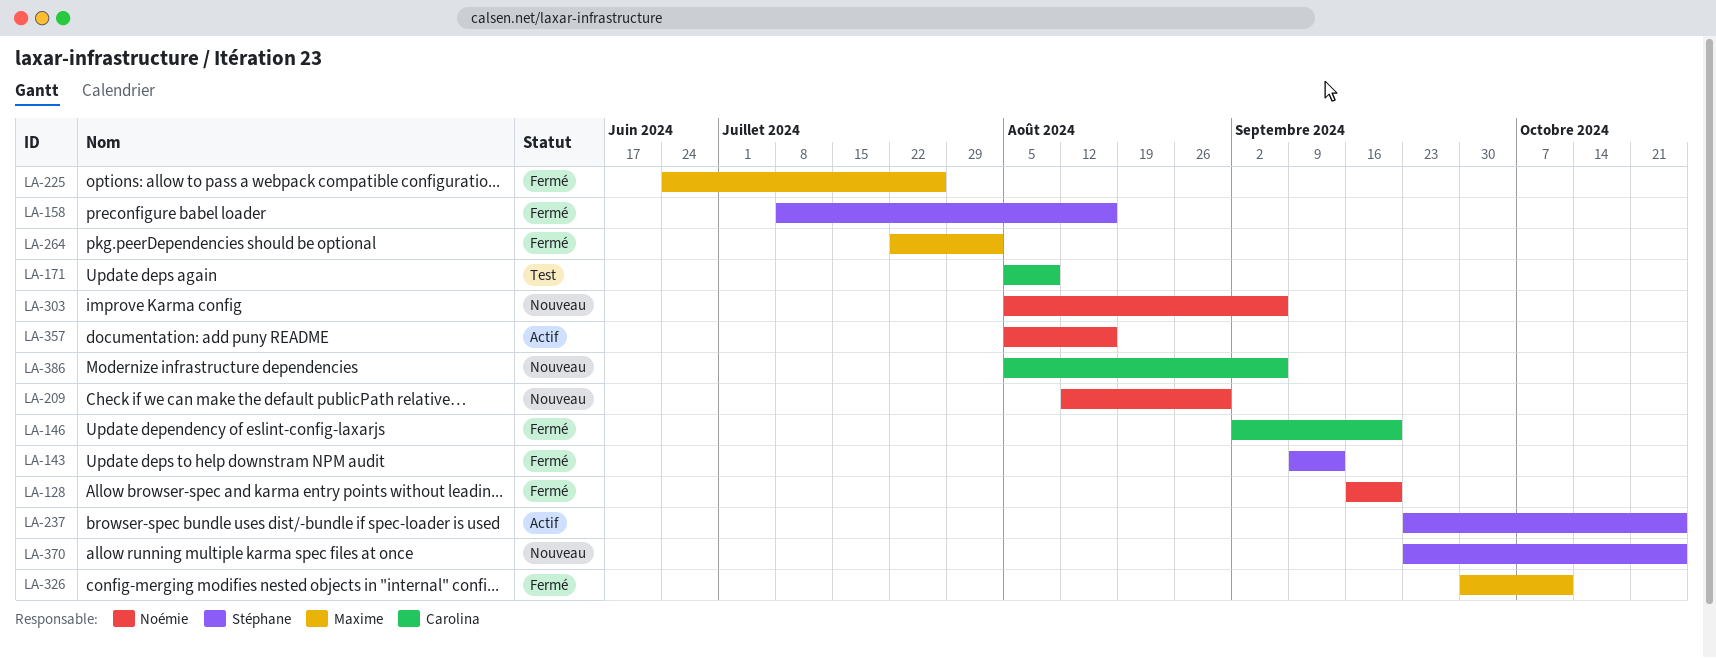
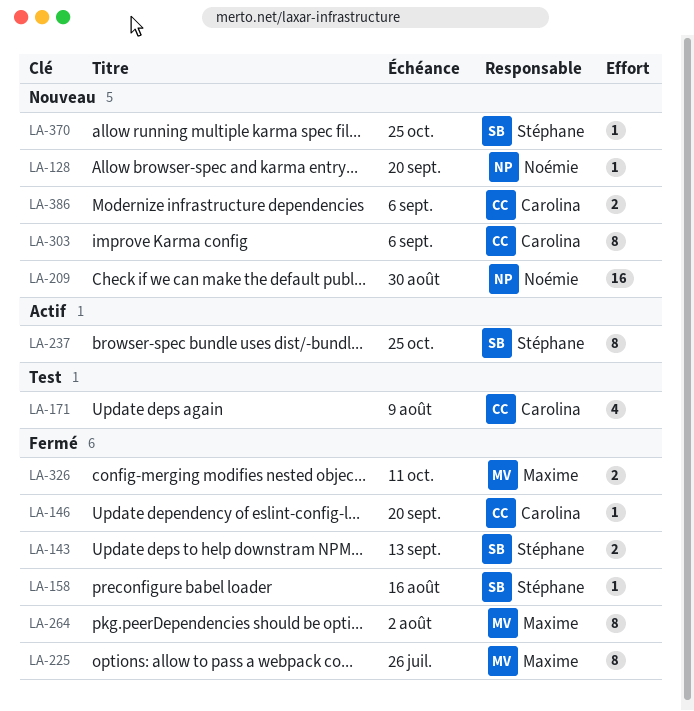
LA-128, status: Fermé -> Nouveau
LA-303, owner: Noémie -> Carolina
LA-357: present -> none

